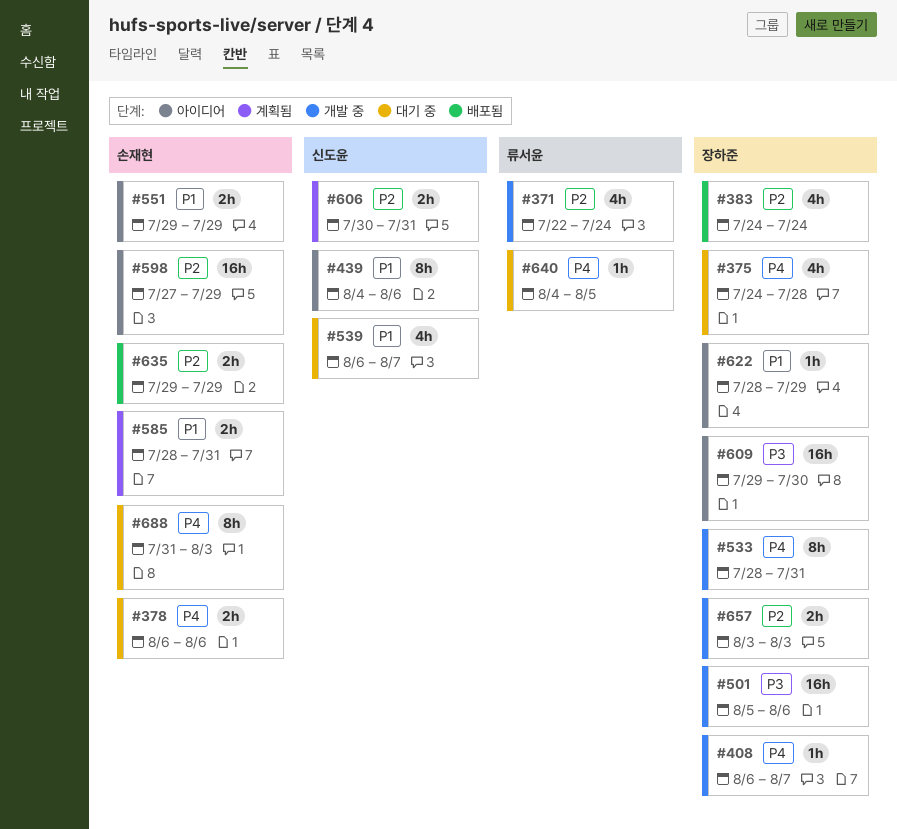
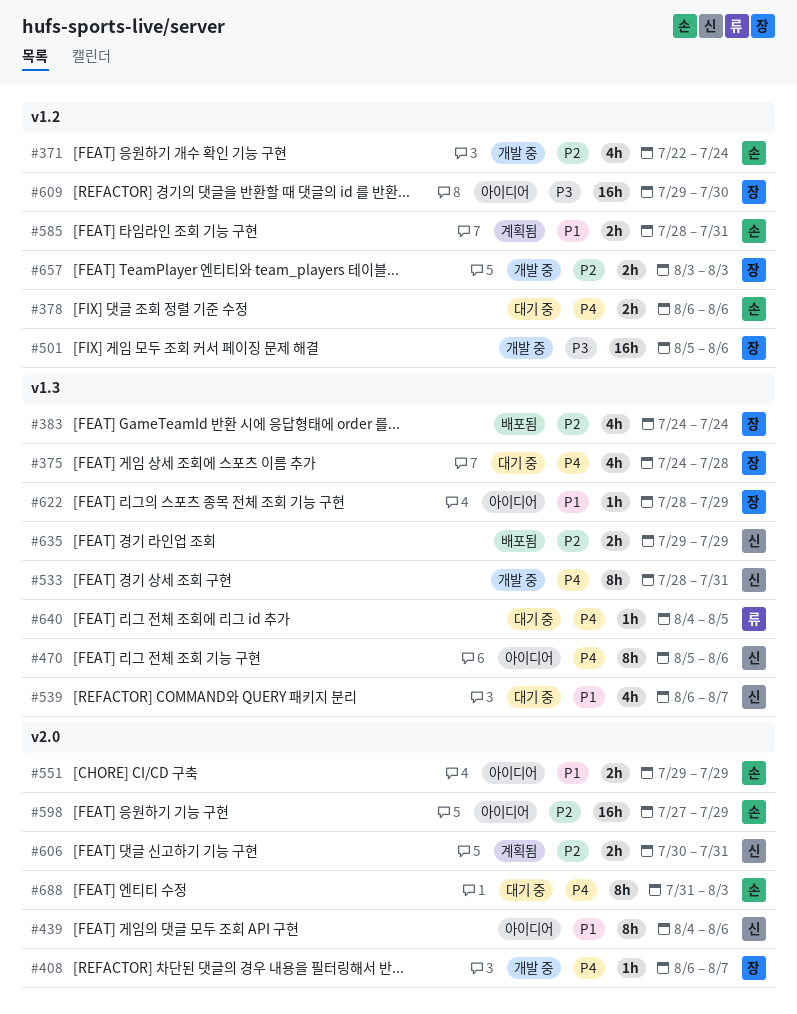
#371, owner: 류서윤 -> 손재현
#470: none -> present
#533, owner: 장하준 -> 신도윤
#635, owner: 손재현 -> 신도윤

